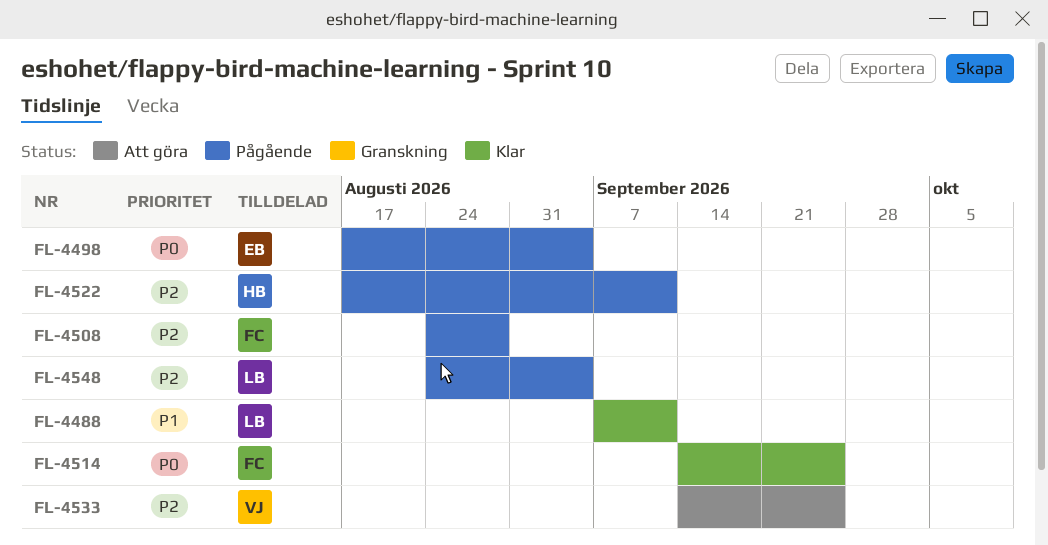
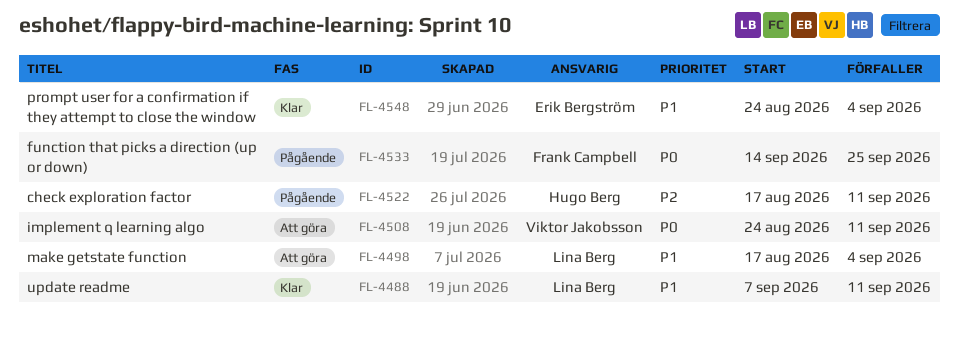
FL-4498, status: Pågående -> Att göra
FL-4498, owner: Erik Bergström -> Lina Berg
FL-4498, priority: P0 -> P1
FL-4508, status: Pågående -> Att göra
FL-4508, owner: Frank Campbell -> Viktor Jakobsson
FL-4508, priority: P2 -> P0
FL-4508, due: Aug 28 -> Sep 11
FL-4514: present -> none
FL-4533, status: Att göra -> Pågående
FL-4533, owner: Viktor Jakobsson -> Frank Campbell
FL-4533, priority: P2 -> P0
FL-4548, status: Pågående -> Klar
FL-4548, owner: Lina Berg -> Erik Bergström
FL-4548, priority: P2 -> P1

